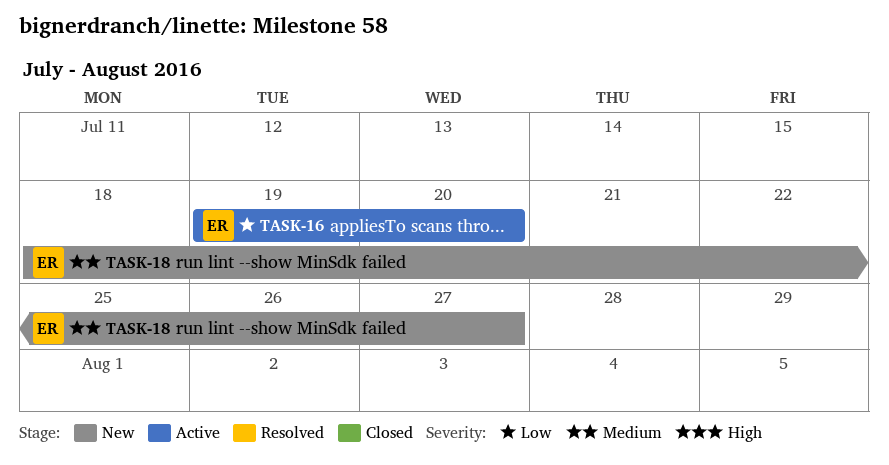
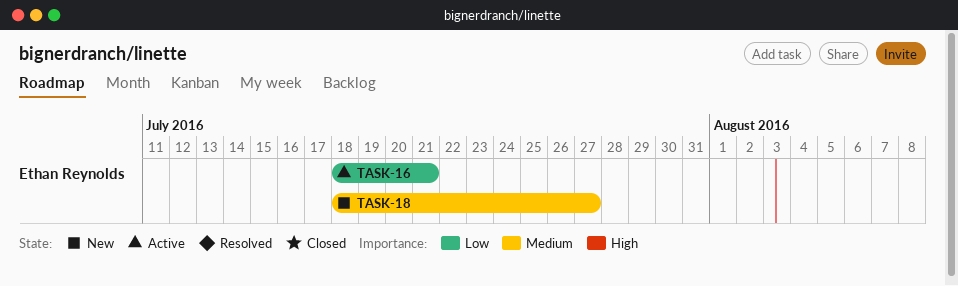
TASK-16, start: Jul 19 -> Jul 18
TASK-16, due: Jul 20 -> Jul 21

